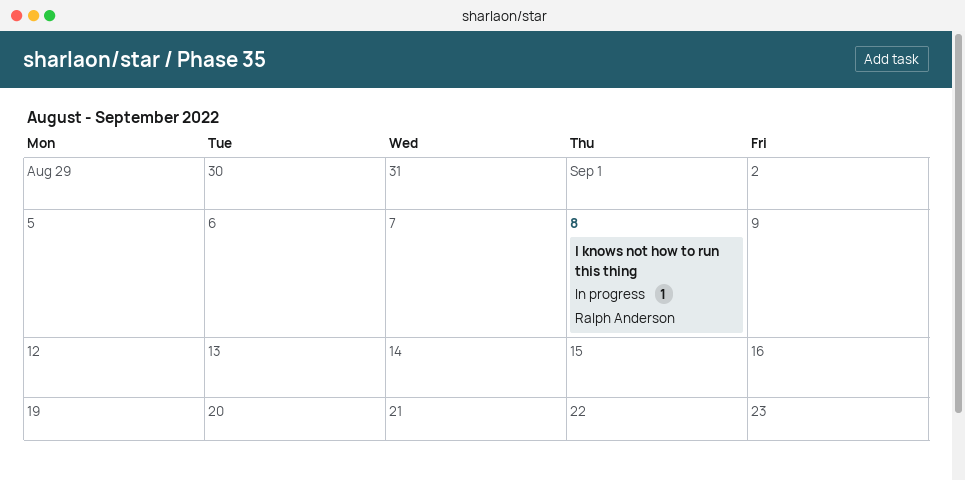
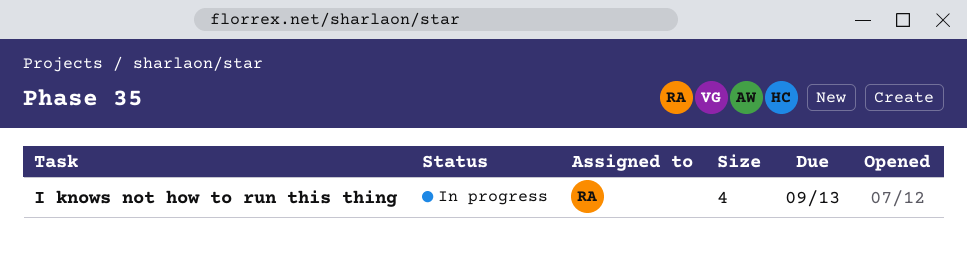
I knows not how to run this thing, estimate: 1 -> 4
I knows not how to run this thing, due: Sep 8 -> Sep 13

